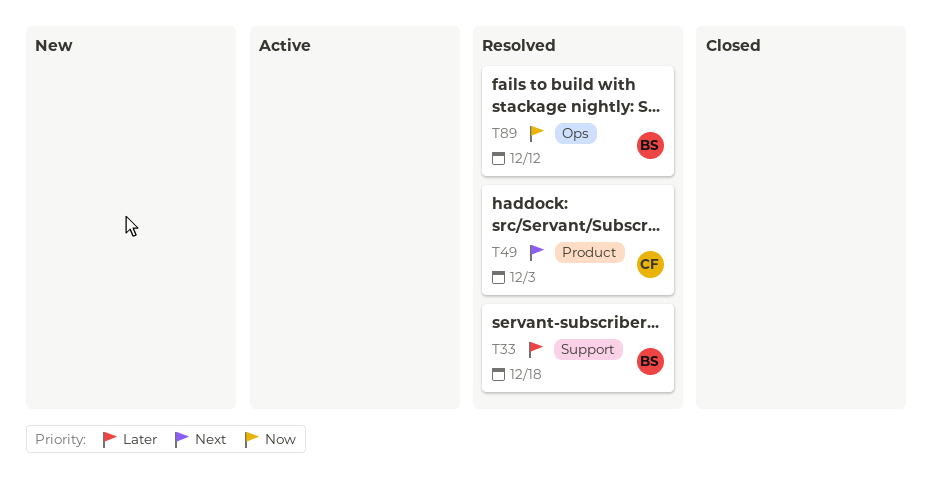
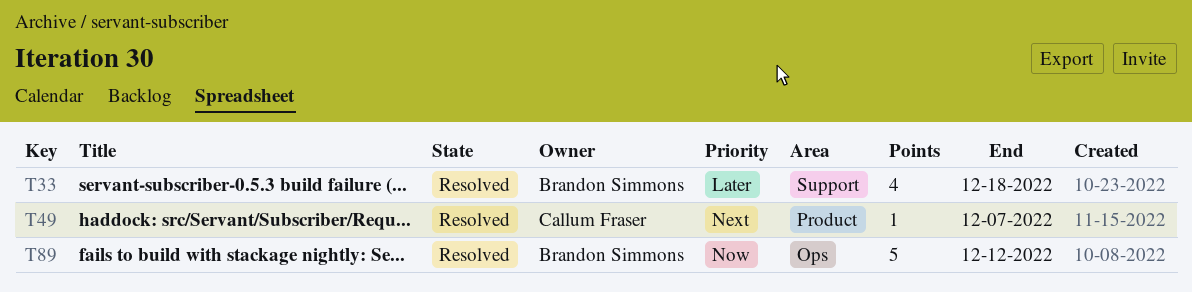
T49, due: Dec 3 -> Dec 7

